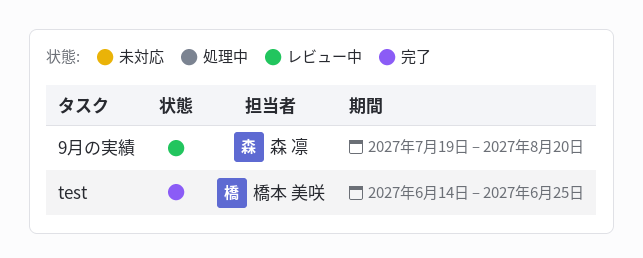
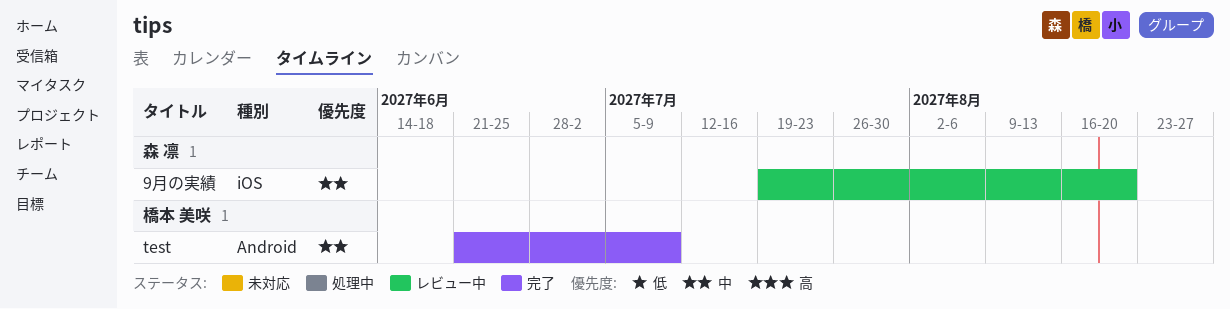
test, start: Jun 14 -> Jun 21
test, due: Jun 25 -> Jul 9

